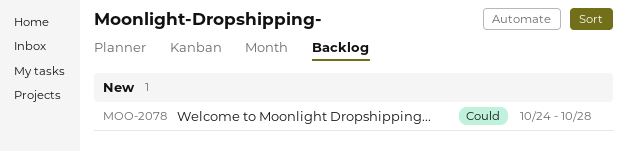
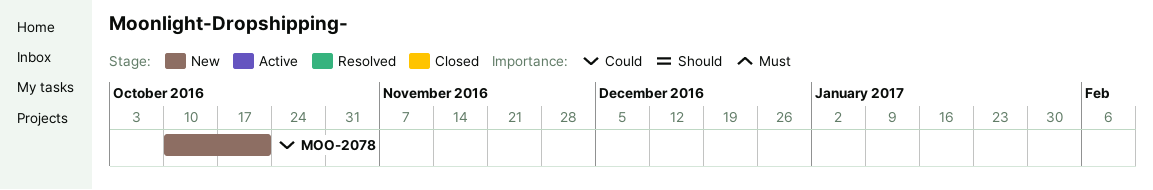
MOO-2078, start: Oct 24 -> Oct 10
MOO-2078, due: Oct 28 -> Oct 21

